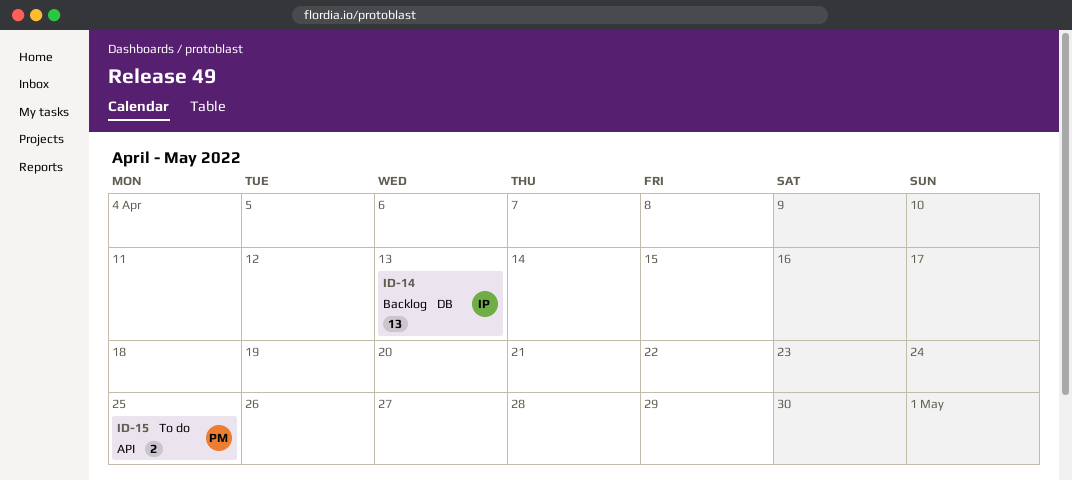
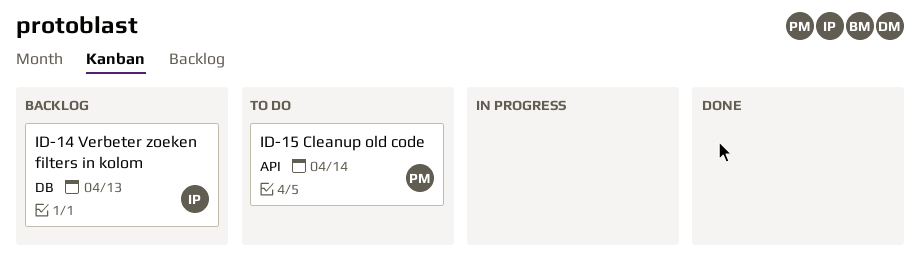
ID-15, due: Apr 25 -> Apr 14

